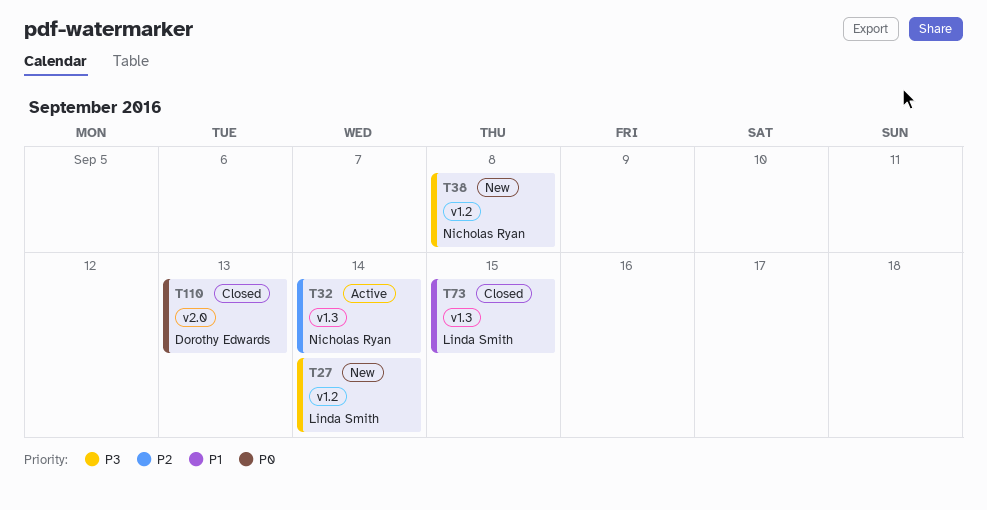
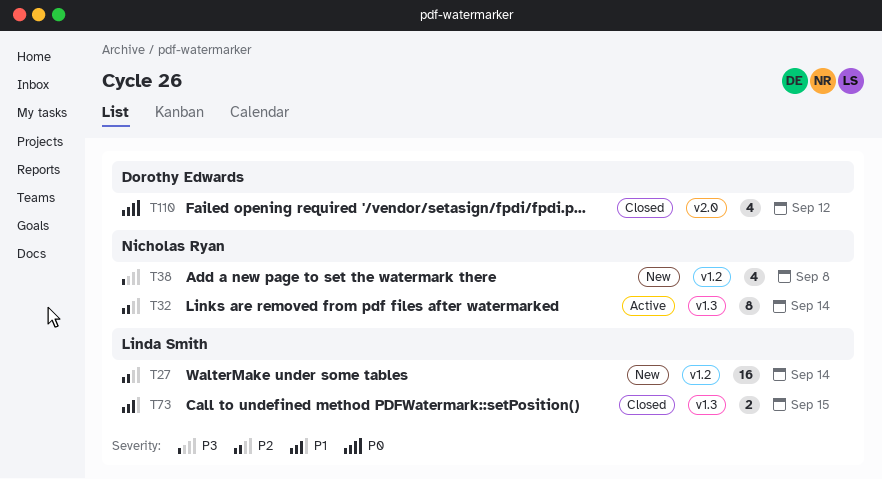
T27, priority: P3 -> P2
T110, due: Sep 13 -> Sep 12

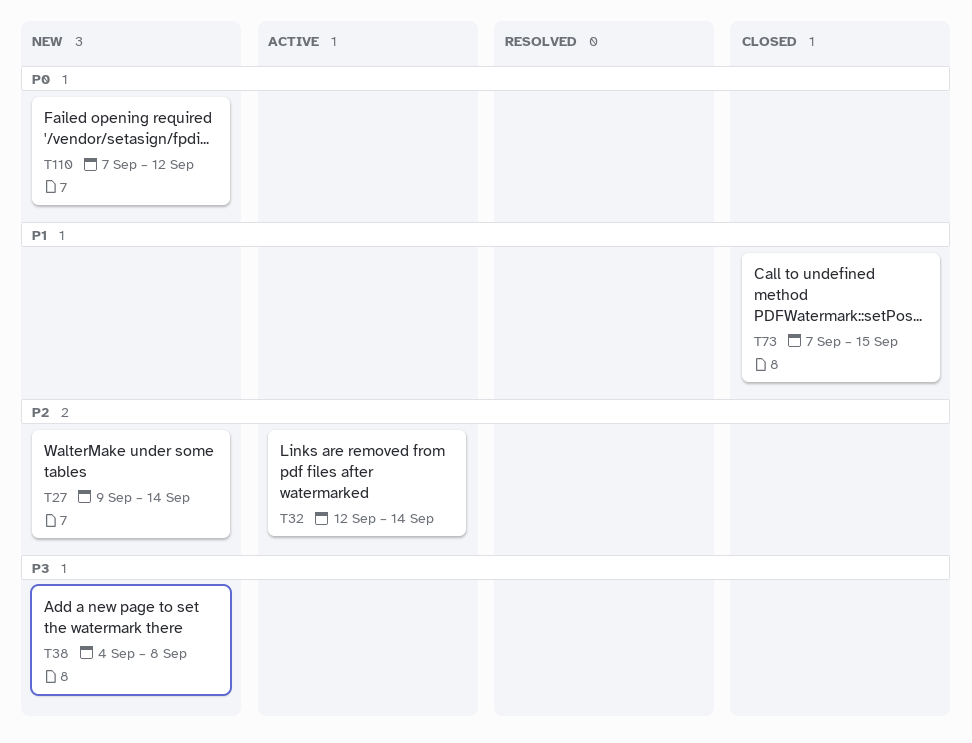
T110, status: Closed -> New

